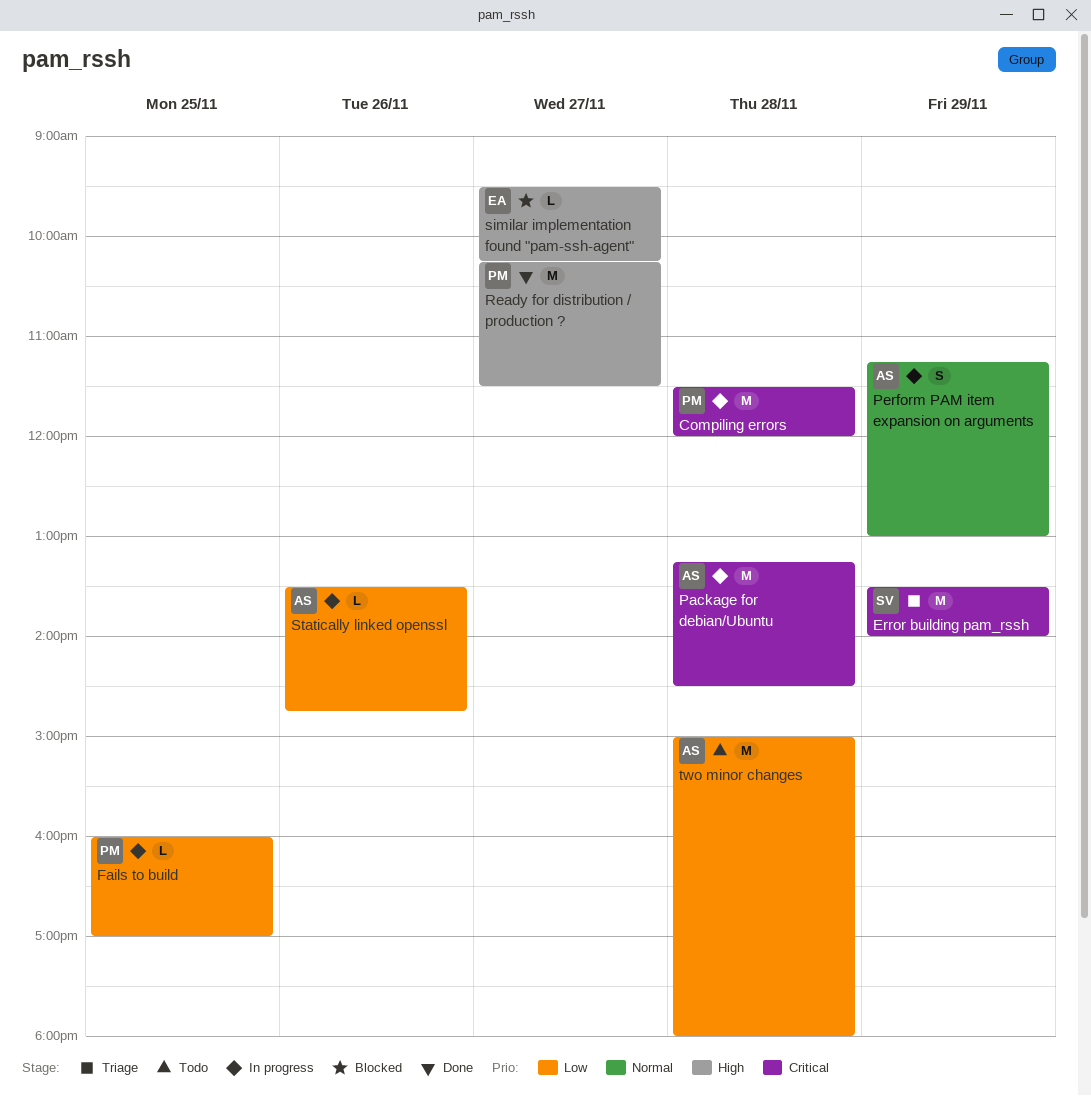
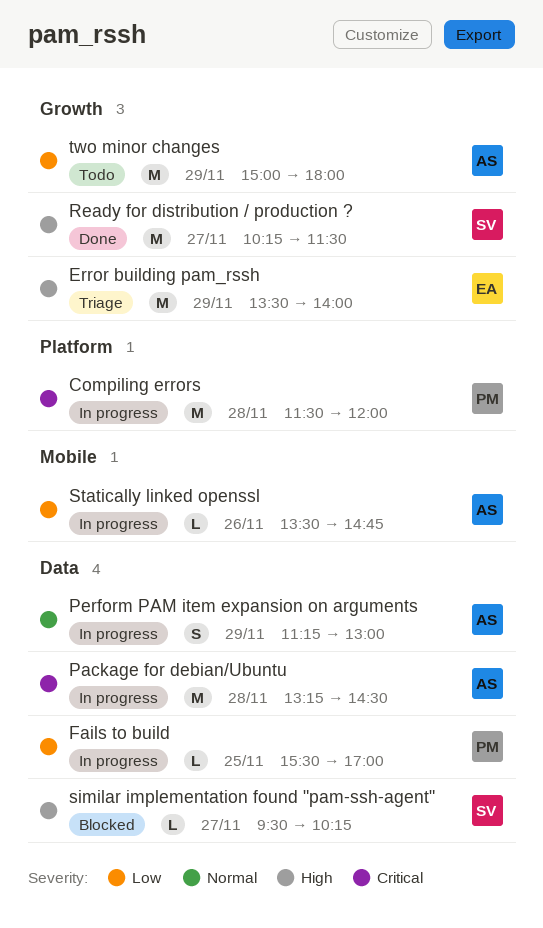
Error building pam_rssh, owner: SV -> EA
Error building pam_rssh, priority: Critical -> High
Fails to build, begins: 16:00 -> 15:30
Ready for distribution / production ?, owner: PM -> SV
similar implementation found "pam-ssh-agent", owner: EA -> SV
two minor changes, day: Nov 28 -> Nov 29

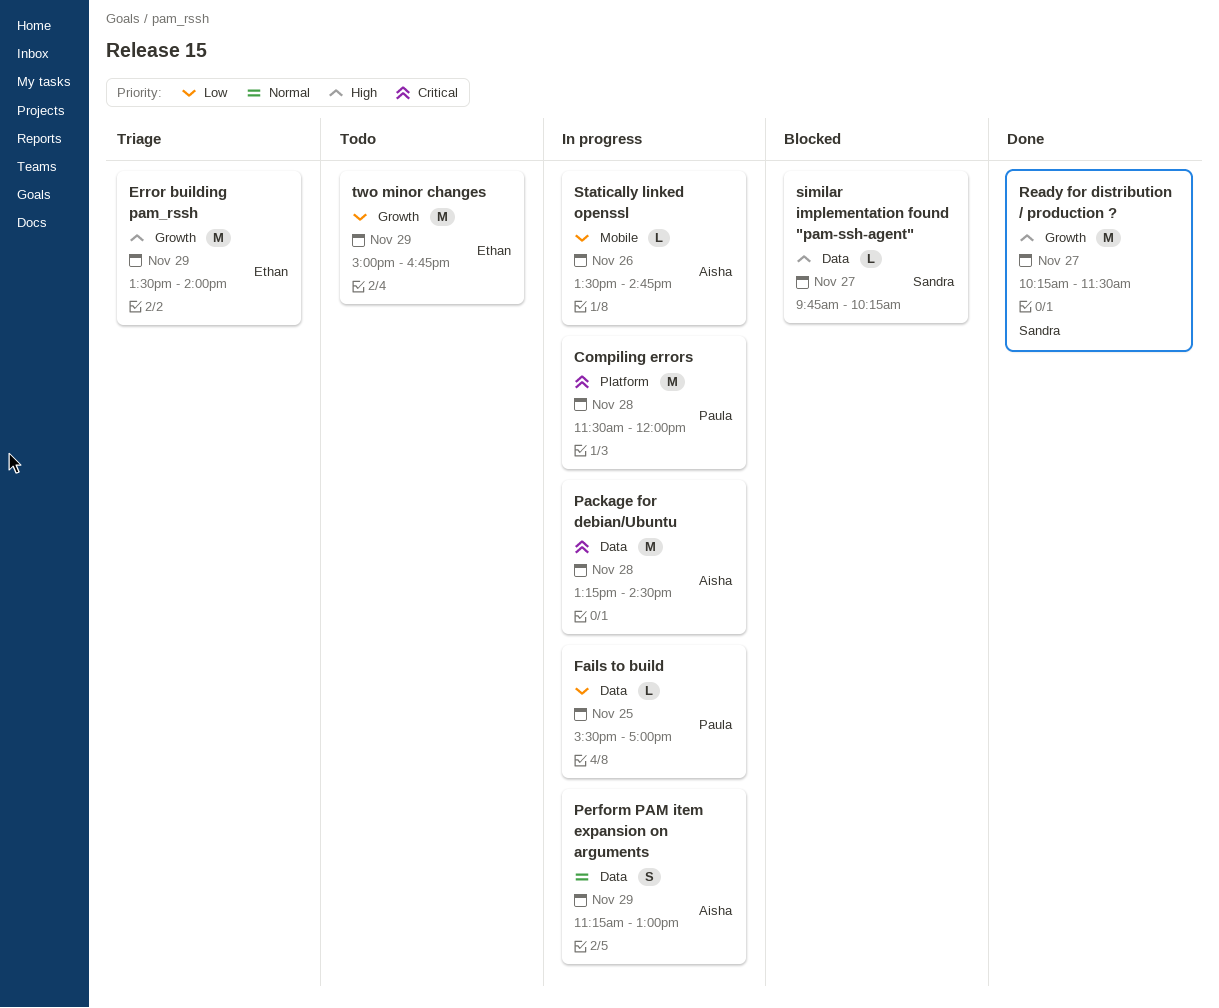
similar implementation found "pam-ssh-agent", begins: 09:30 -> 09:45
two minor changes, owner: Aisha -> Ethan
two minor changes, ends: 18:00 -> 16:45

